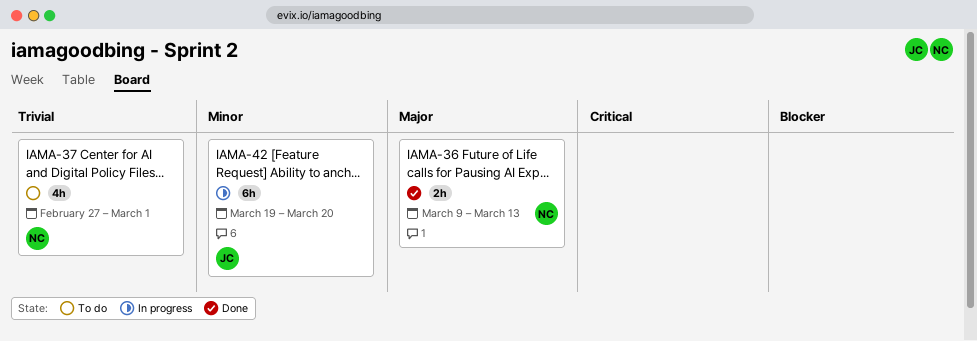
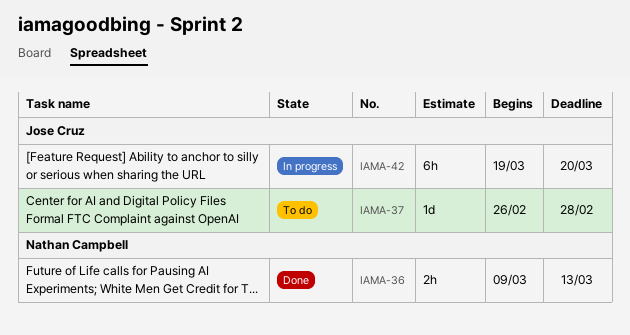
IAMA-37, owner: Nathan Campbell -> Jose Cruz
IAMA-37, estimate: 4h -> 1d
IAMA-37, start: Feb 27 -> Feb 26
IAMA-37, due: Mar 1 -> Feb 28

